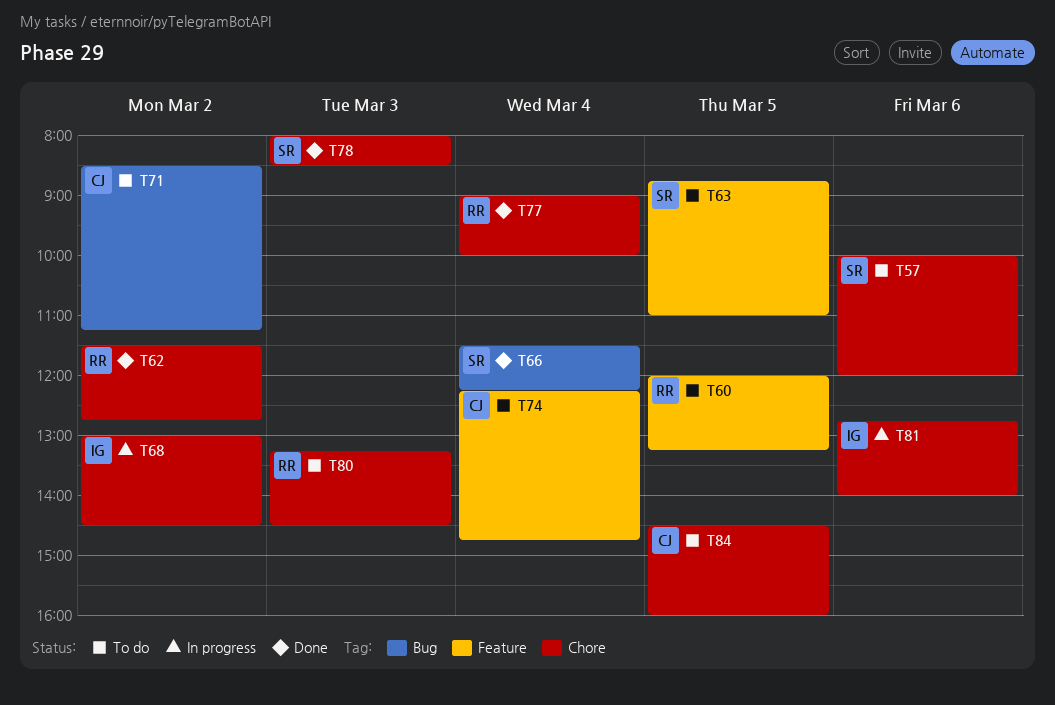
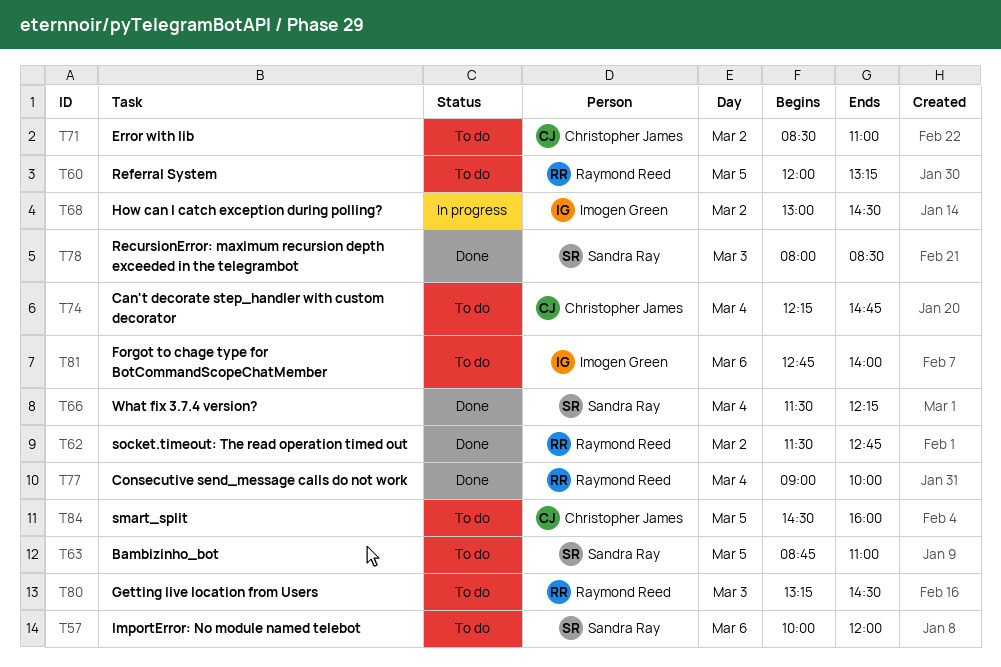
T71, ends: 11:15 -> 11:00
T81, status: In progress -> To do

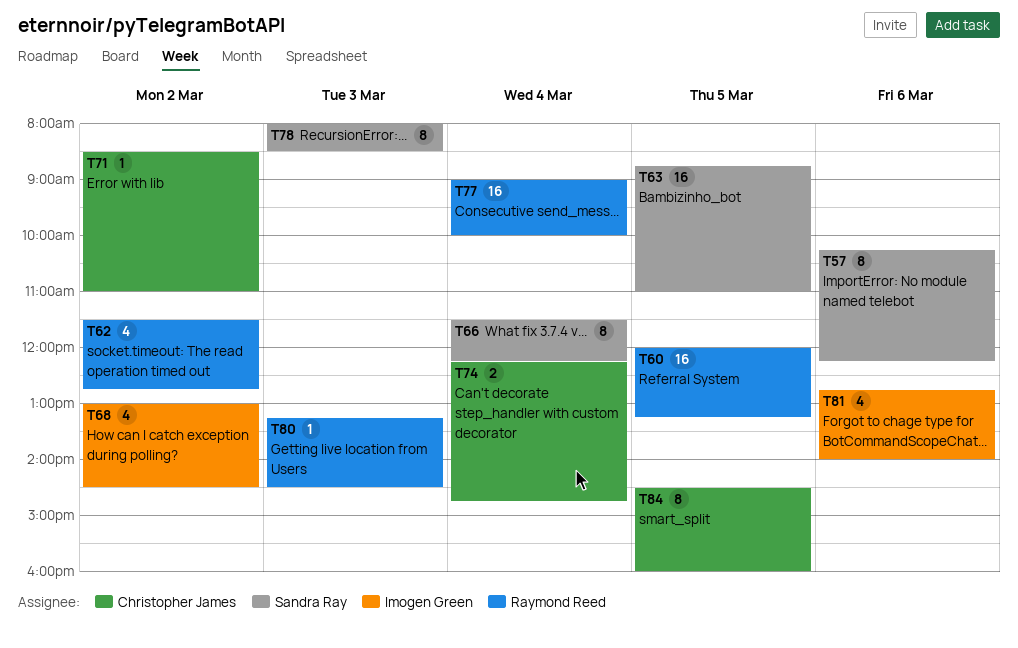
T57, begins: 10:00 -> 10:15
T57, ends: 12:00 -> 12:15

